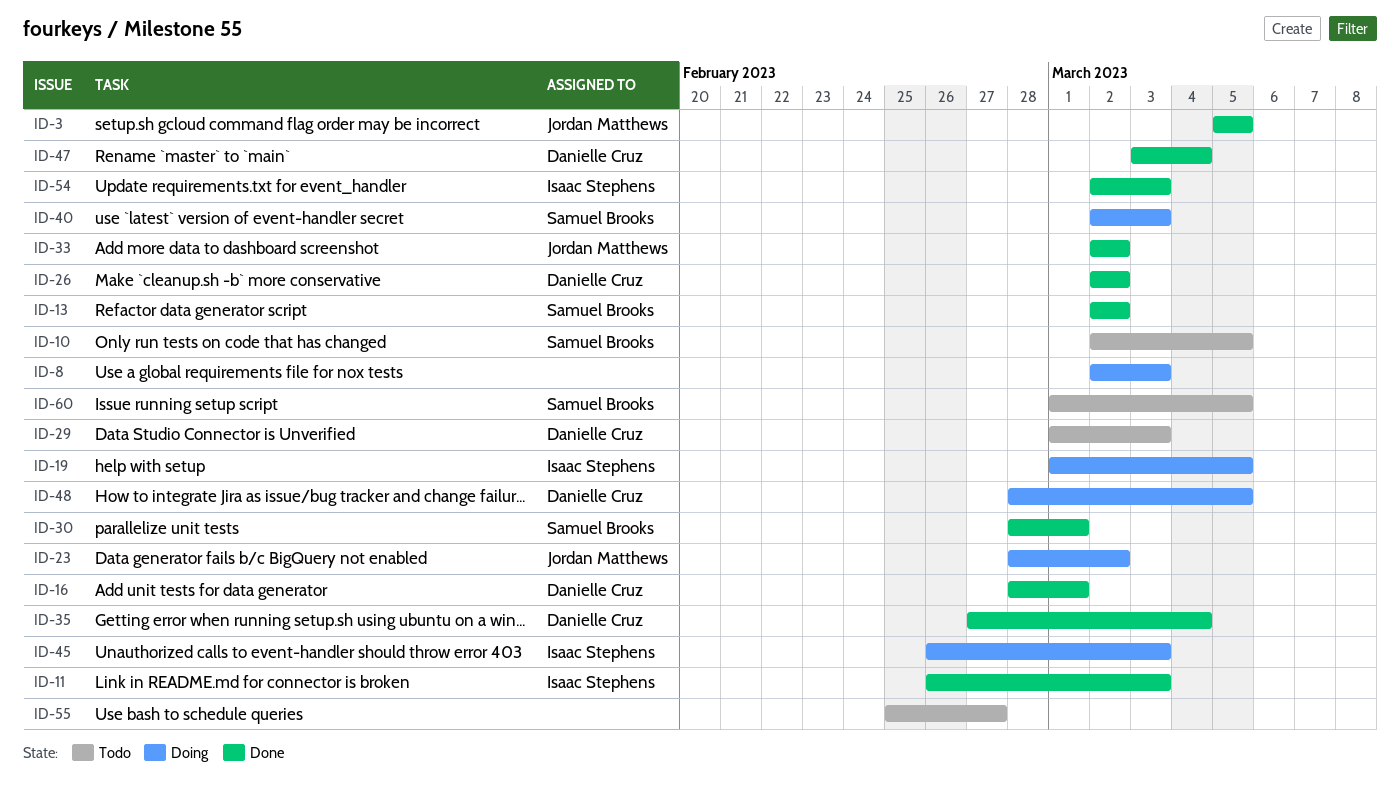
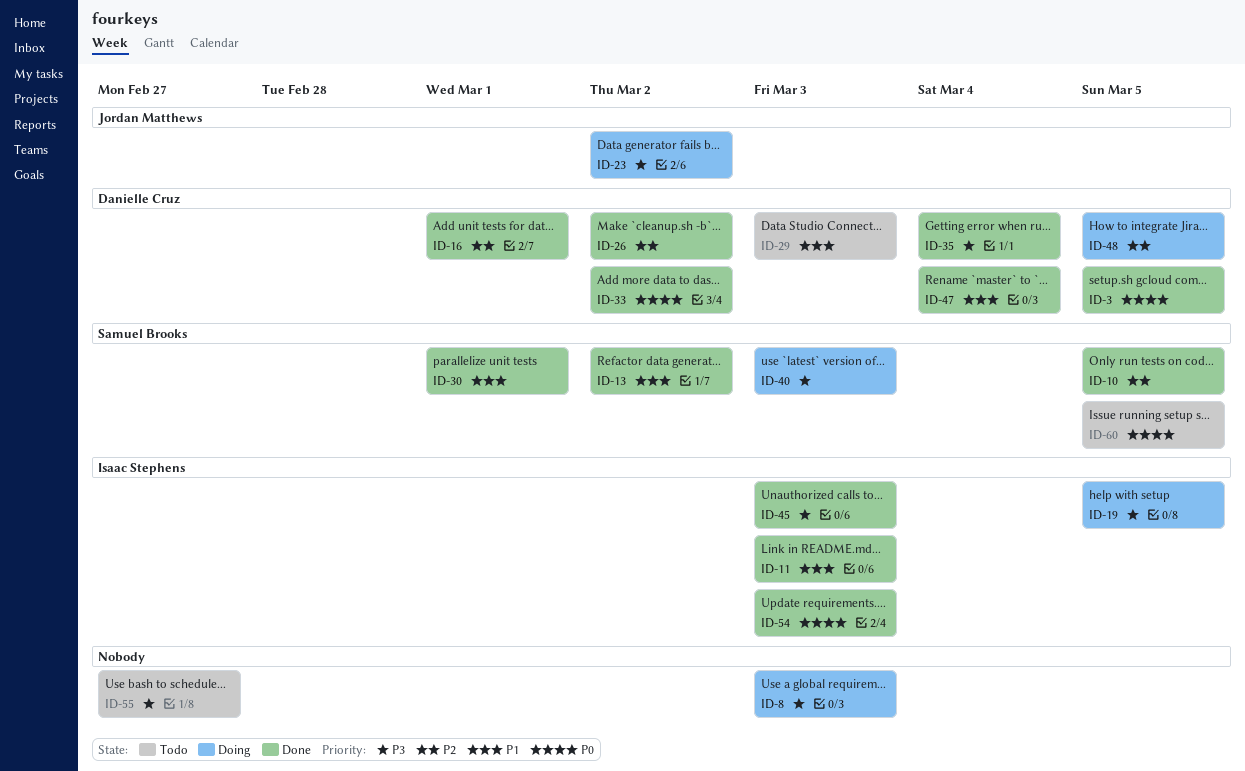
ID-3, owner: Jordan Matthews -> Danielle Cruz
ID-10, status: Todo -> Done
ID-33, owner: Jordan Matthews -> Danielle Cruz
ID-45, status: Doing -> Done

